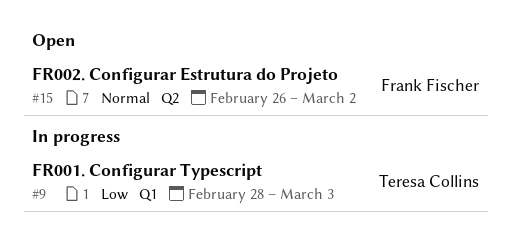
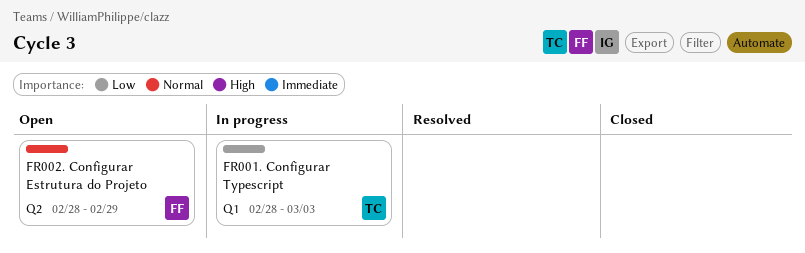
FR002. Configurar Estrutura do Projeto, start: Feb 26 -> Feb 28
FR002. Configurar Estrutura do Projeto, due: Mar 2 -> Feb 29

